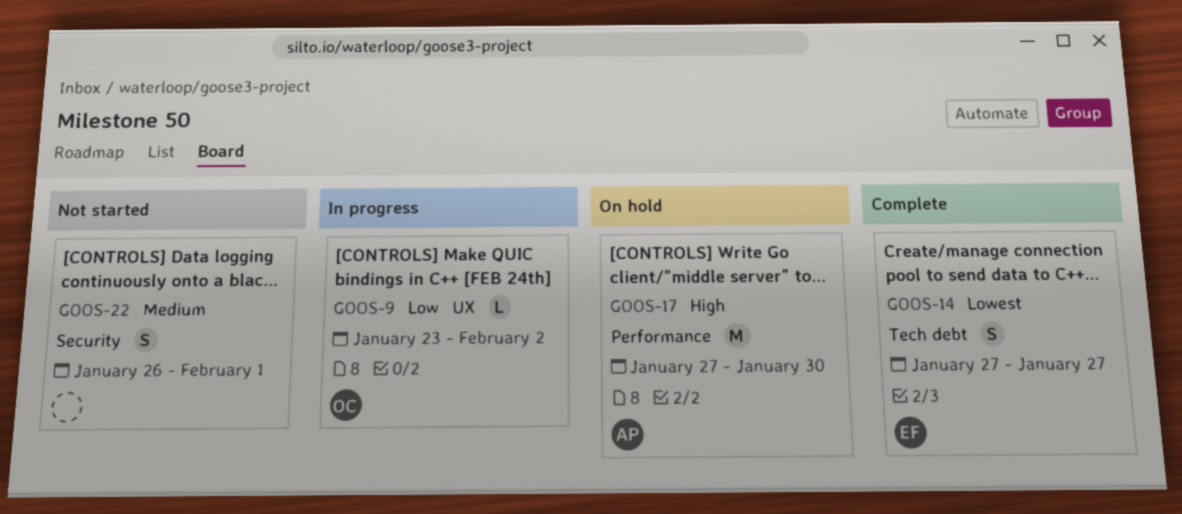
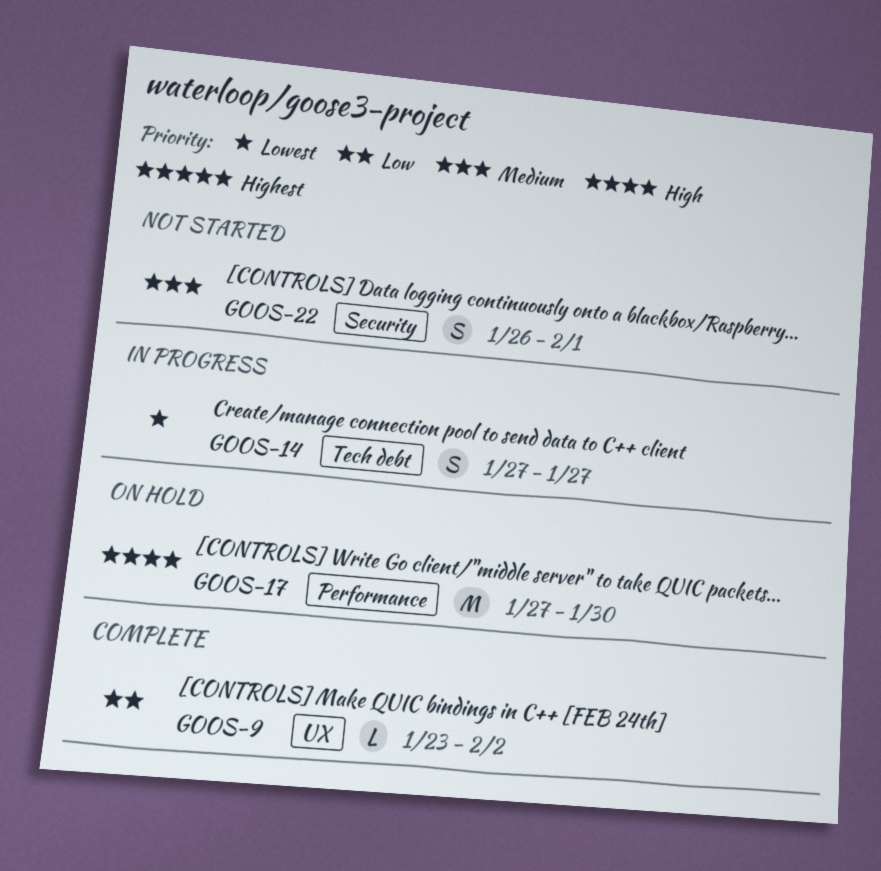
GOOS-9, status: In progress -> Complete
GOOS-14, status: Complete -> In progress

